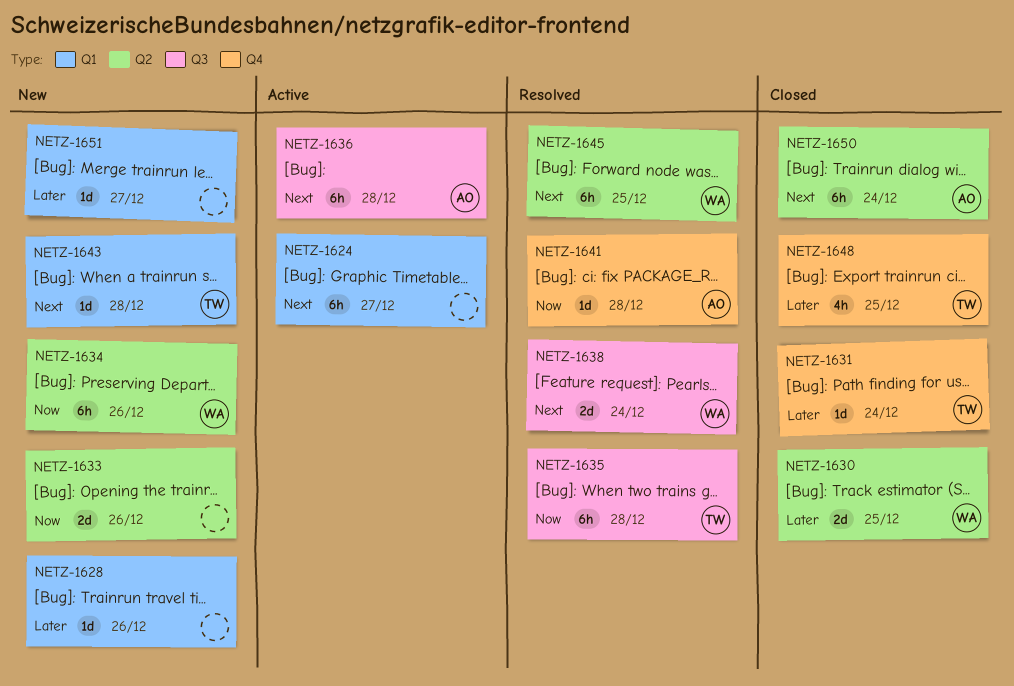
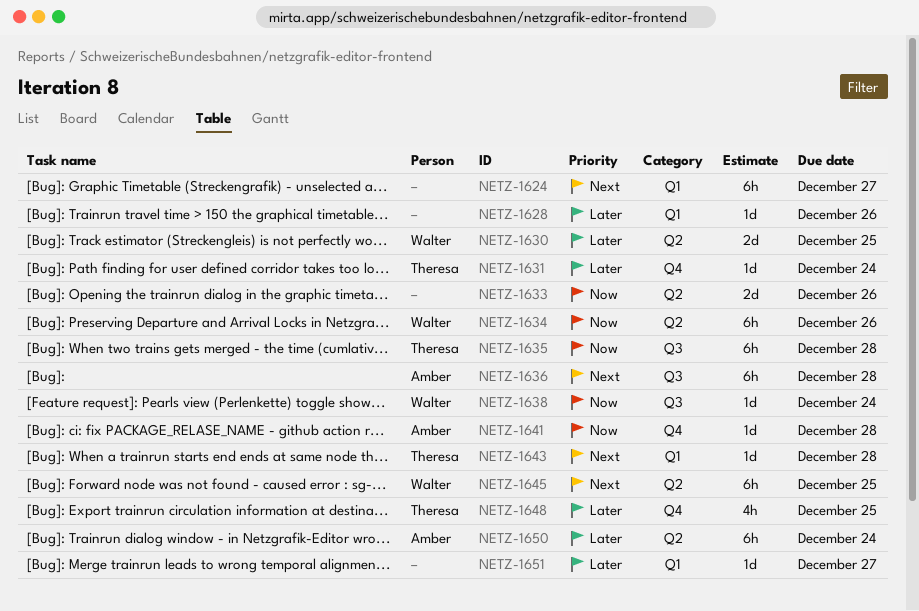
NETZ-1638, priority: Next -> Now
NETZ-1638, estimate: 2d -> 1d
NETZ-1650, priority: Next -> Later

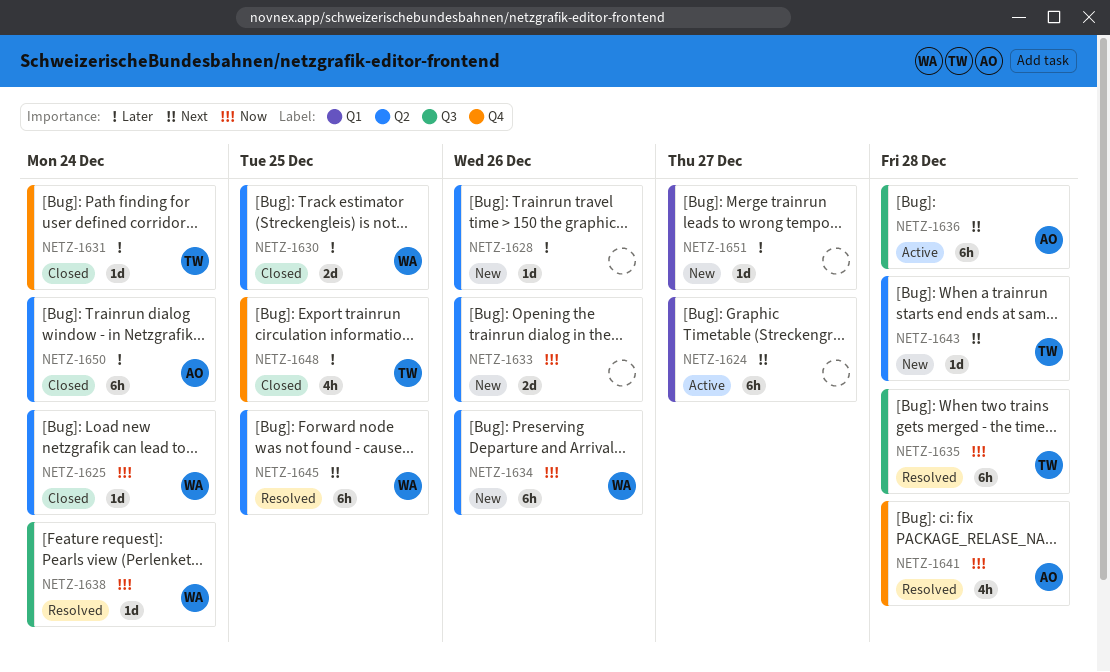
NETZ-1625: none -> present
NETZ-1628, label: Q1 -> Q2
NETZ-1641, estimate: 1d -> 4h
NETZ-1643, label: Q1 -> Q2

